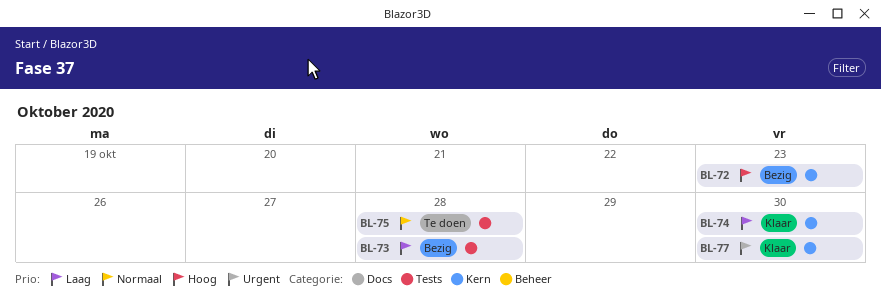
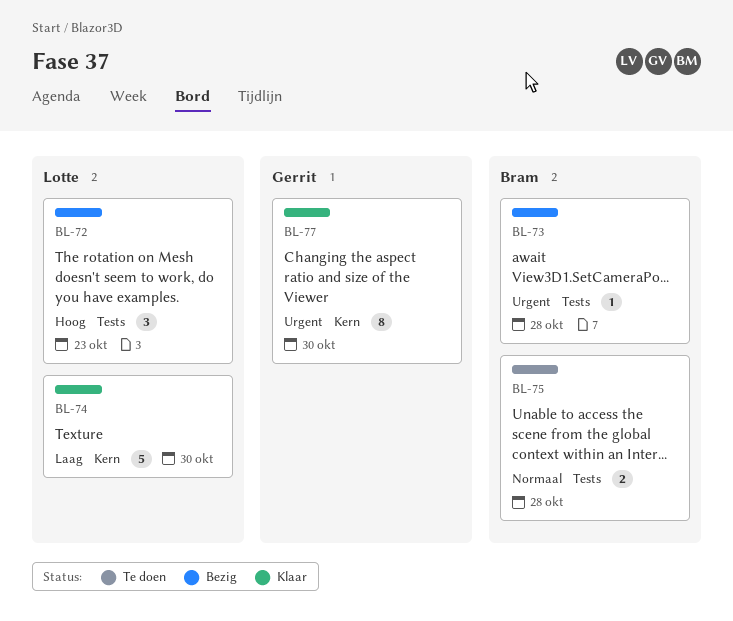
BL-72, label: Kern -> Tests
BL-73, priority: Laag -> Urgent

